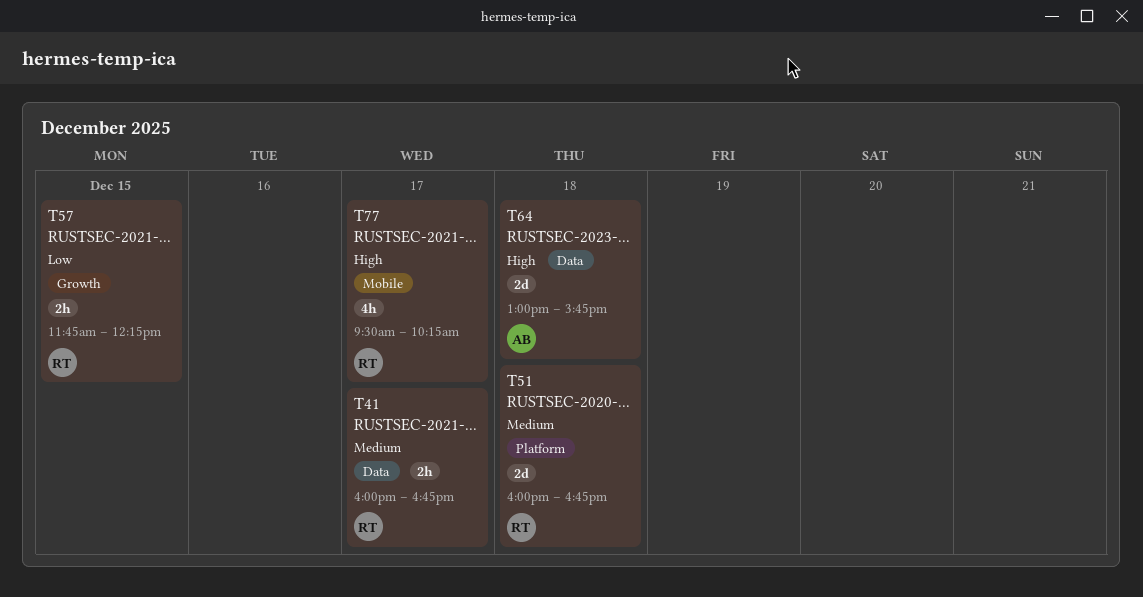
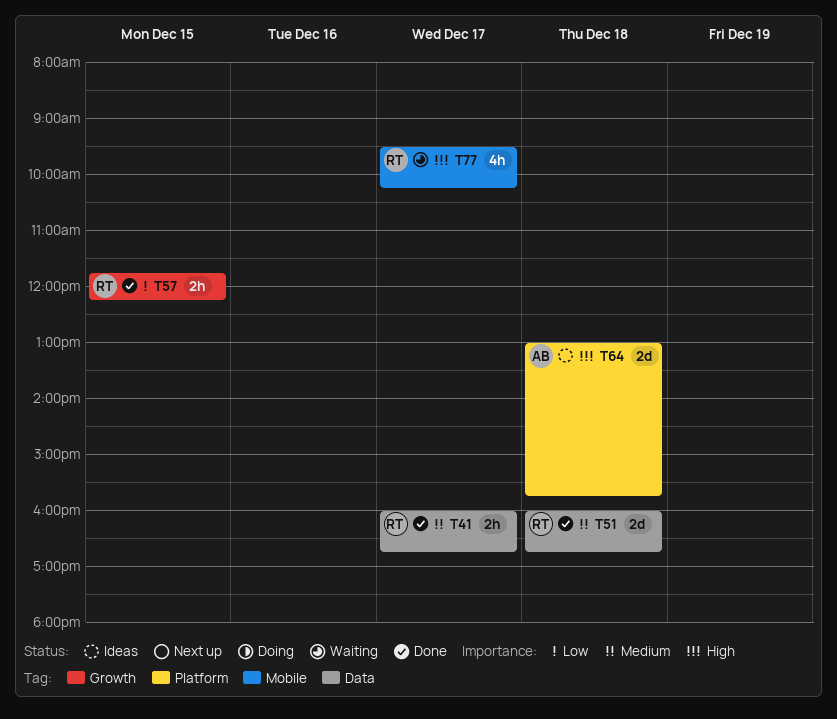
T51, label: Platform -> Data
T64, label: Data -> Platform

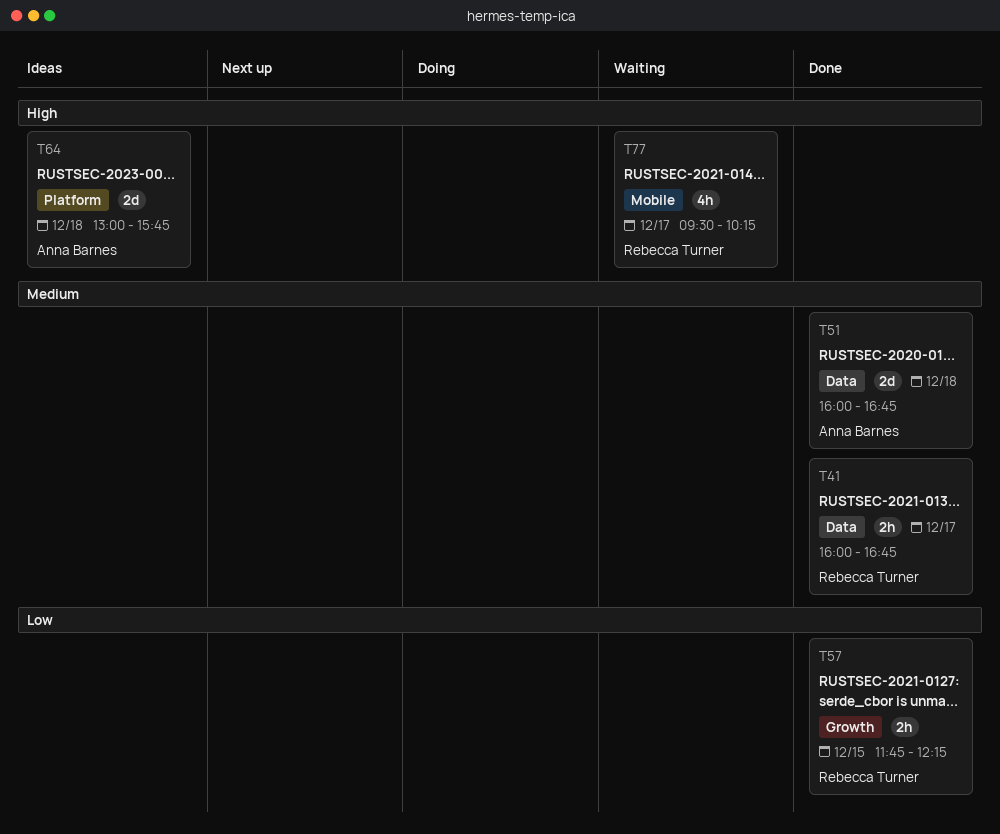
T51, owner: Rebecca Turner -> Anna Barnes

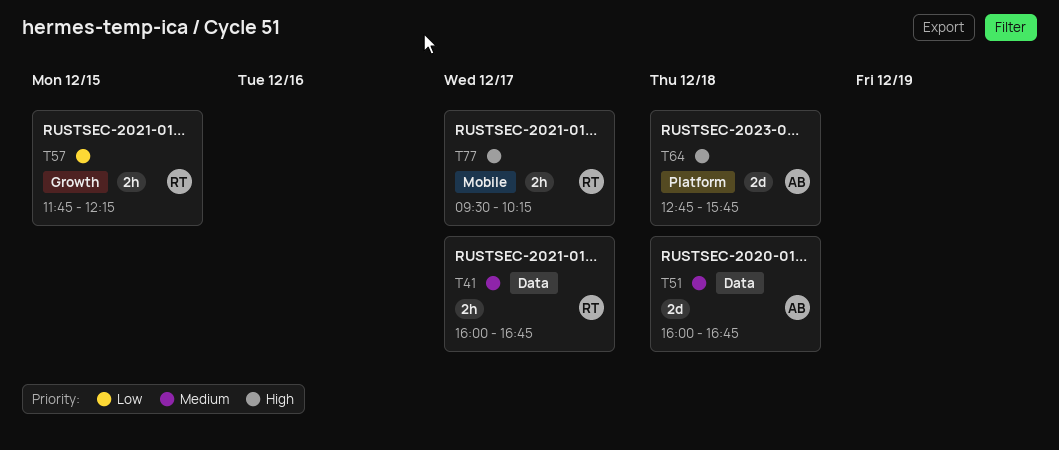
T64, begins: 13:00 -> 12:45
T77, estimate: 4h -> 2h

